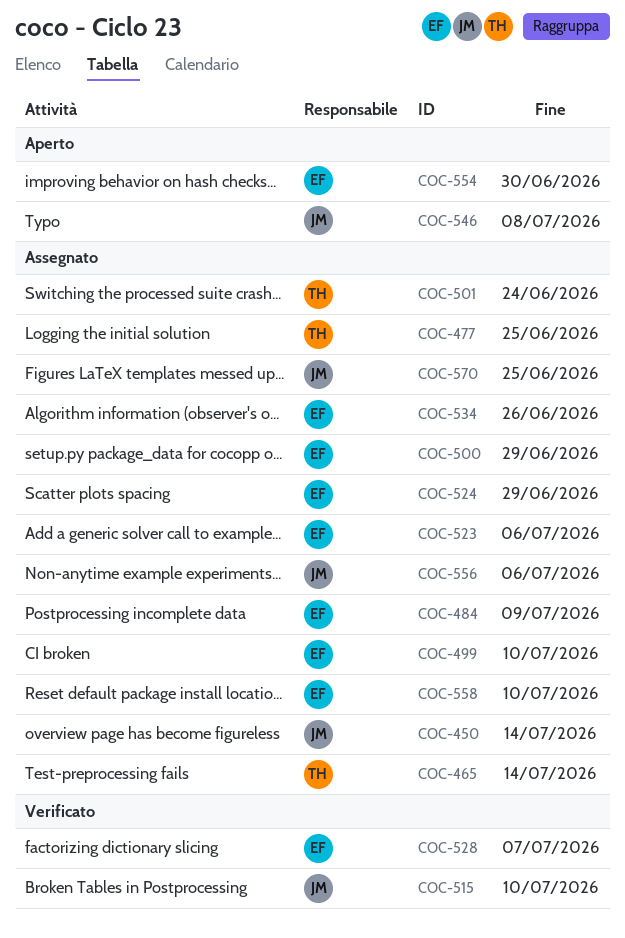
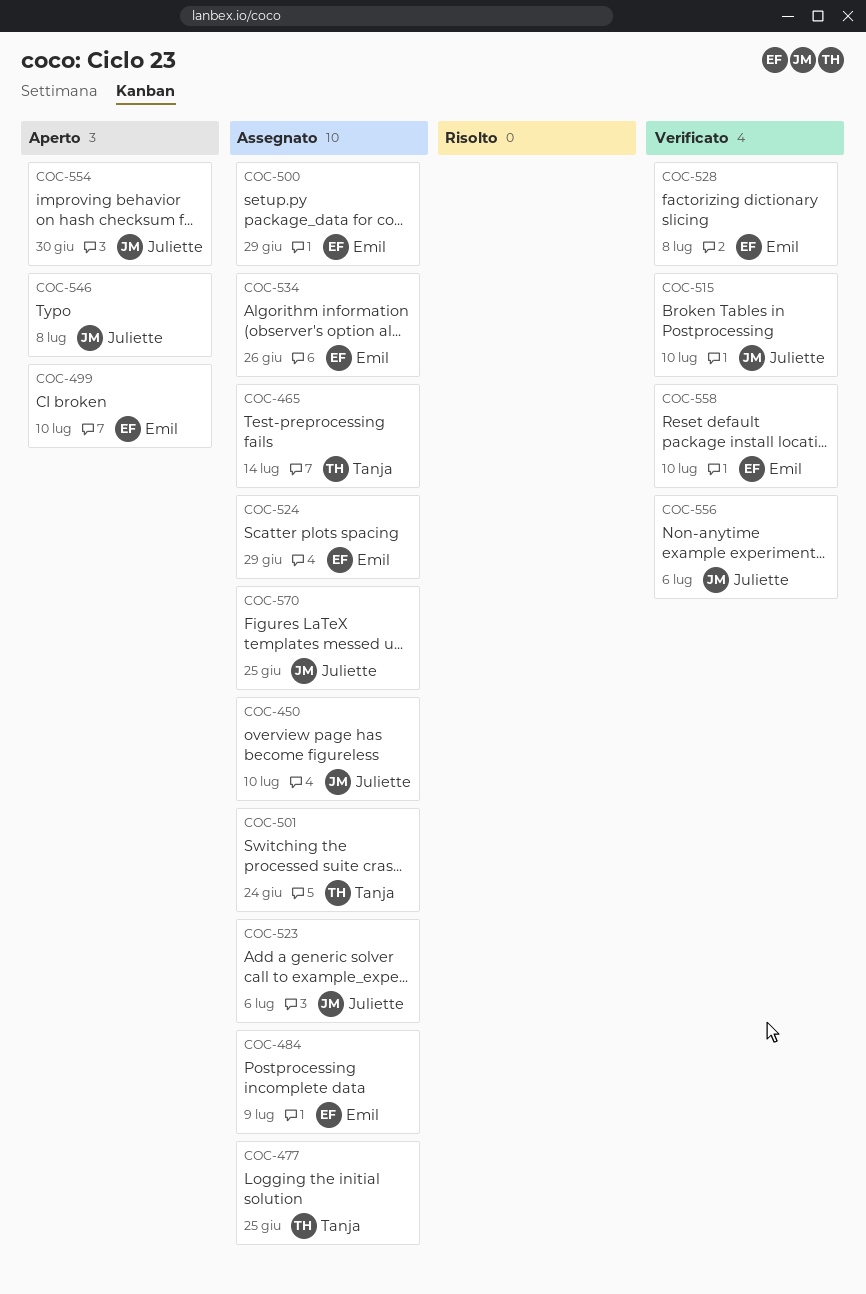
COC-450, due: Jul 14 -> Jul 10
COC-499, status: Assegnato -> Aperto
COC-523, owner: Emil -> Juliette
COC-528, due: Jul 7 -> Jul 8
COC-554, owner: Emil -> Juliette
COC-556, status: Assegnato -> Verificato
COC-558, status: Assegnato -> Verificato

